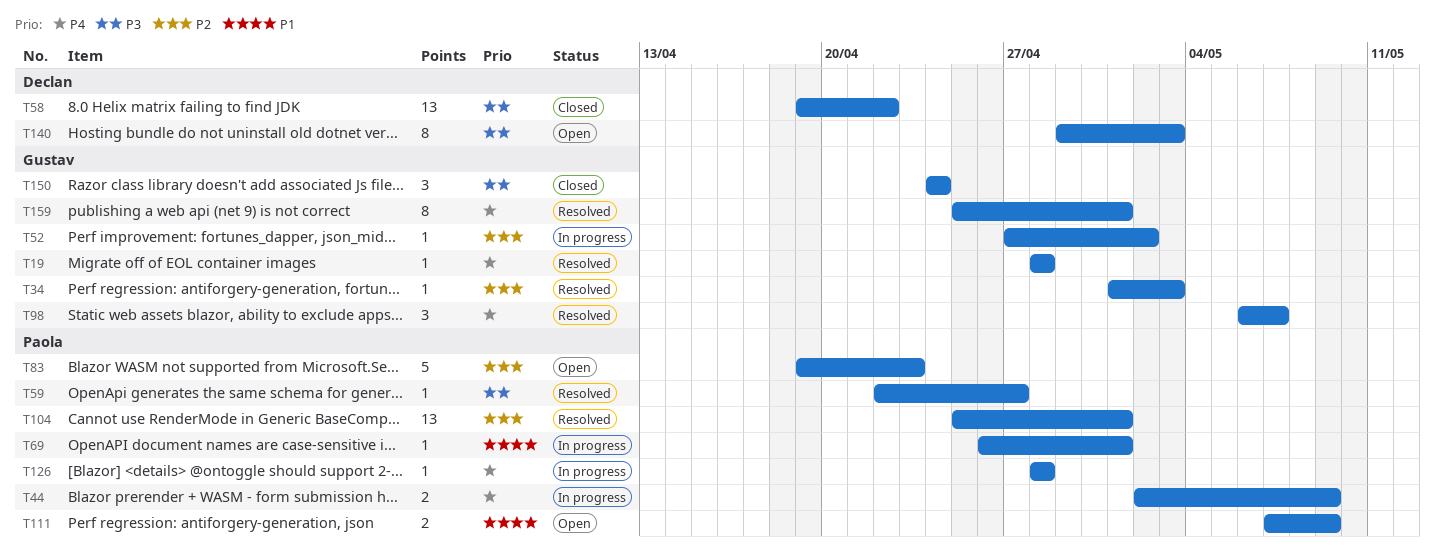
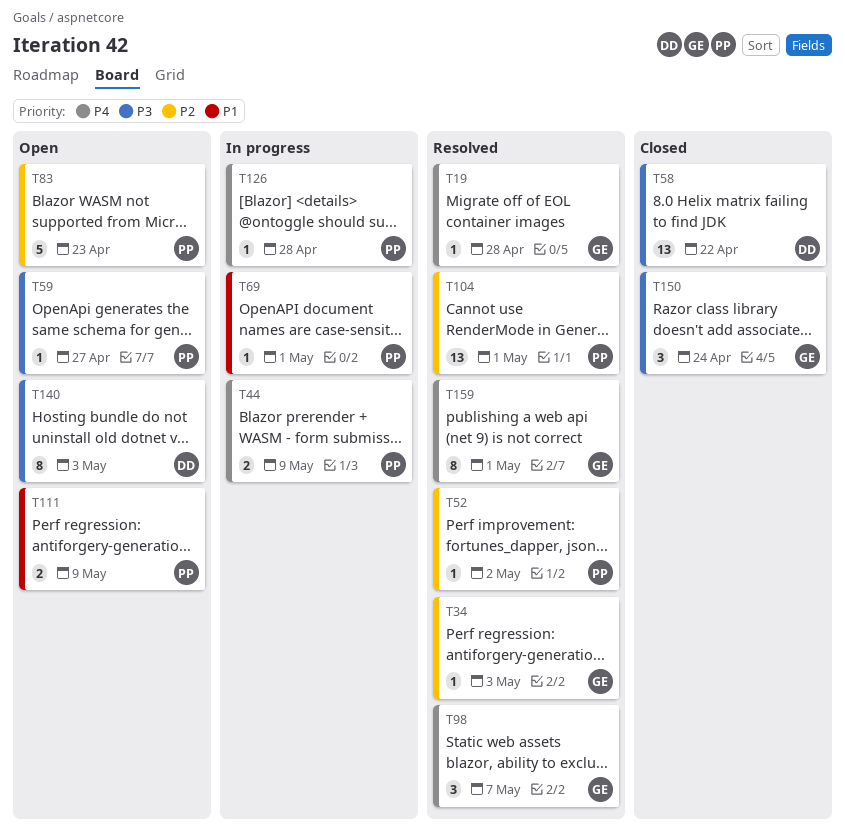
T52, status: In progress -> Resolved
T52, owner: Gustav -> Paola
T59, status: Resolved -> Open

